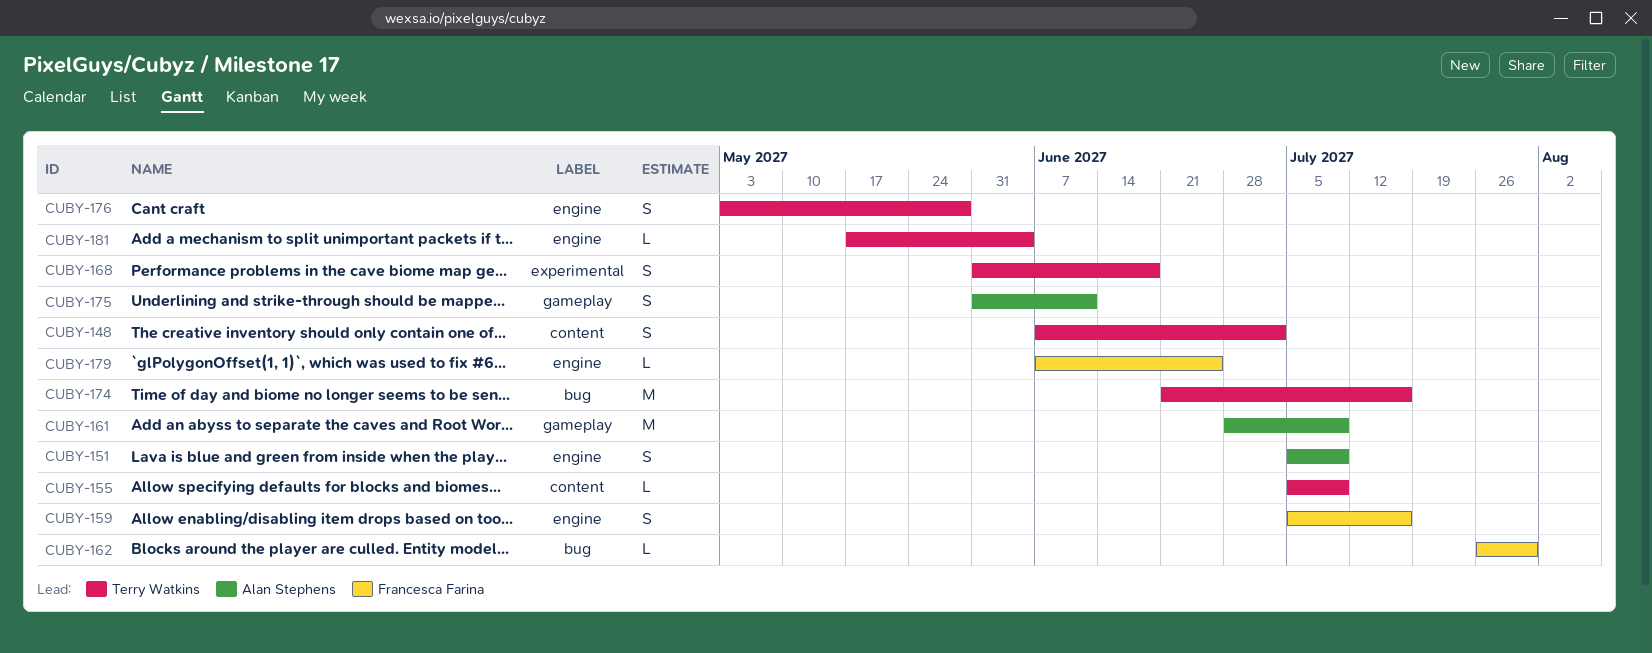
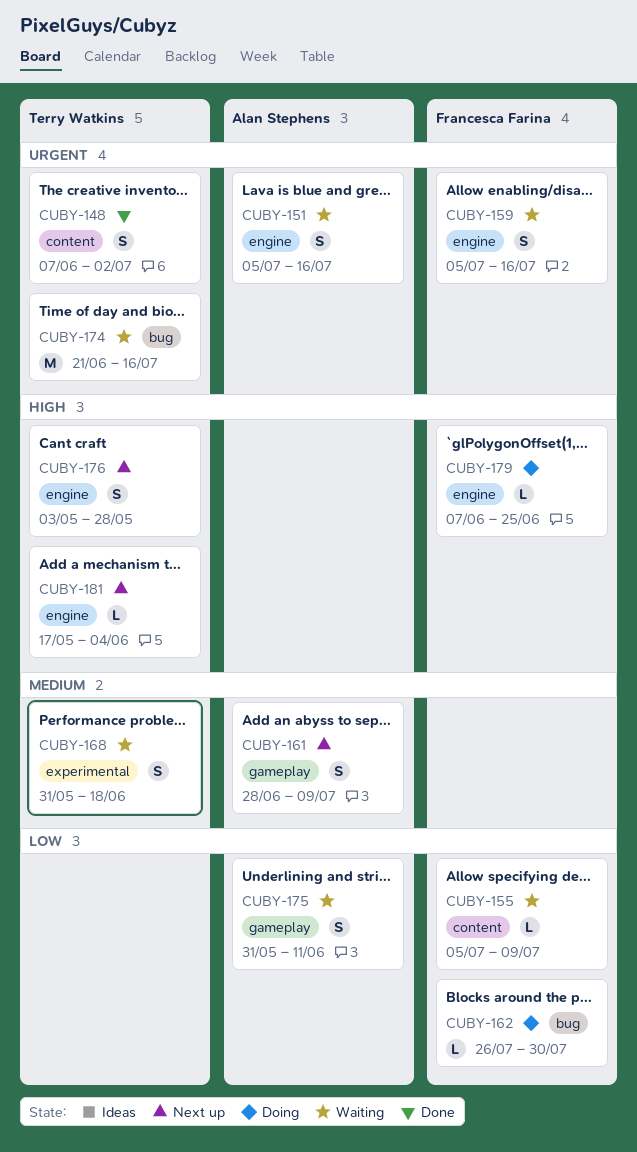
CUBY-151, due: Jul 9 -> Jul 16
CUBY-155, owner: Terry Watkins -> Francesca Farina
CUBY-161, estimate: M -> S

